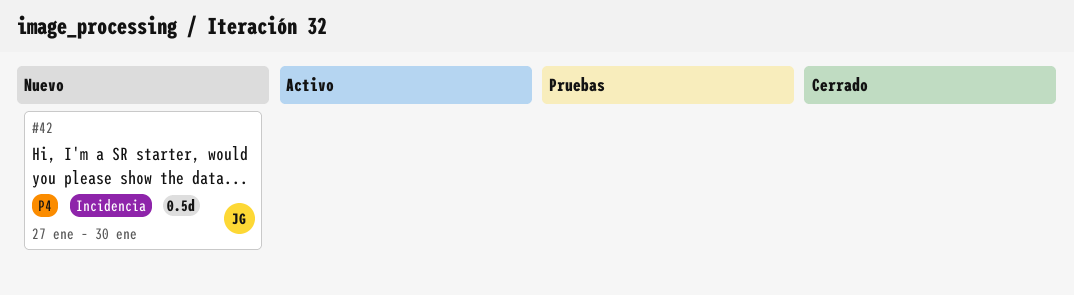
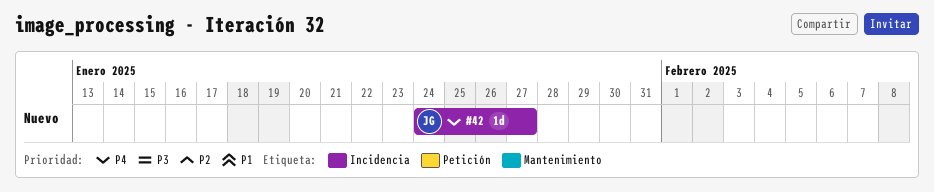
#42, estimate: 0.5d -> 1d
#42, start: Jan 27 -> Jan 24
#42, due: Jan 30 -> Jan 27

